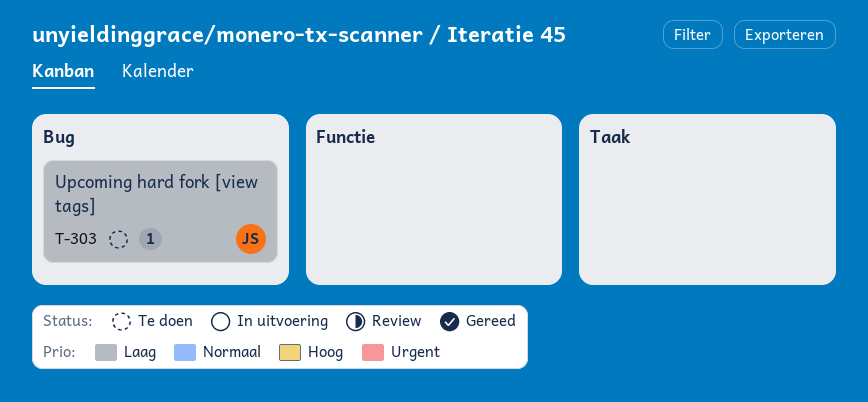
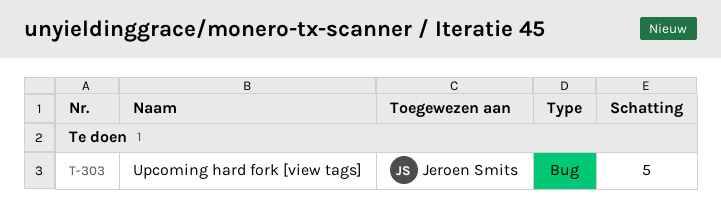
T-303, estimate: 1 -> 5

